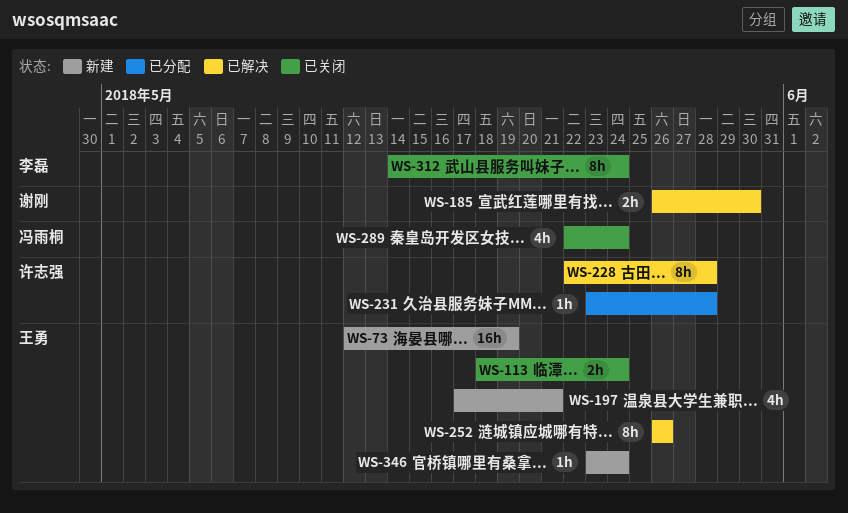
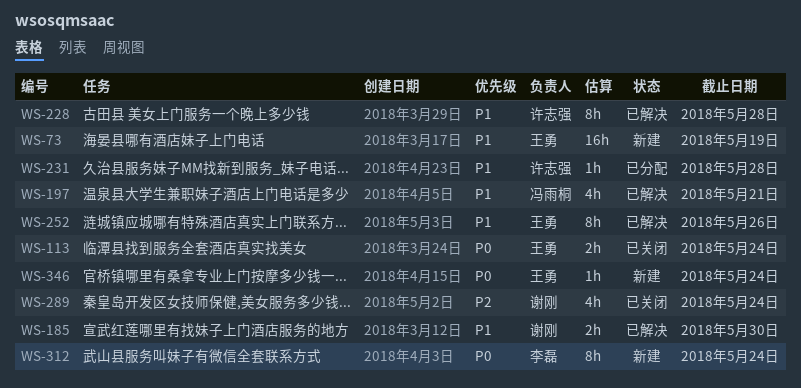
WS-197, status: 新建 -> 已解决
WS-197, owner: 王勇 -> 冯雨桐
WS-289, owner: 冯雨桐 -> 谢刚
WS-312, status: 已关闭 -> 新建

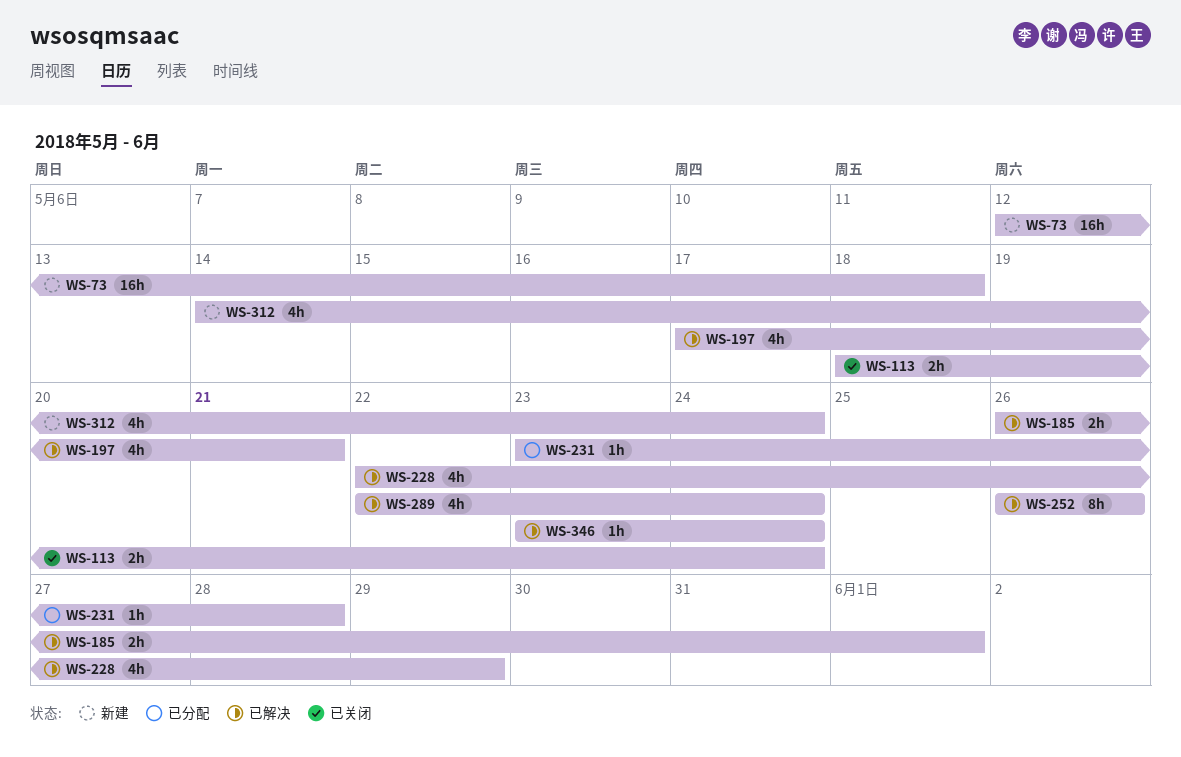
WS-73, due: May 19 -> May 18
WS-185, due: May 30 -> Jun 1
WS-228, estimate: 8h -> 4h
WS-228, due: May 28 -> May 29
WS-289, status: 已关闭 -> 已解决
WS-312, estimate: 8h -> 4h
WS-346, status: 新建 -> 已解决

